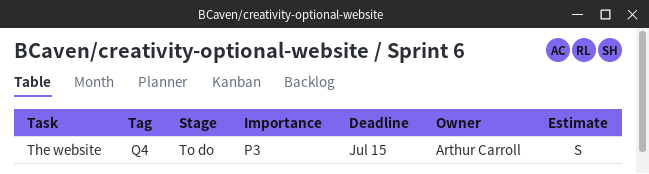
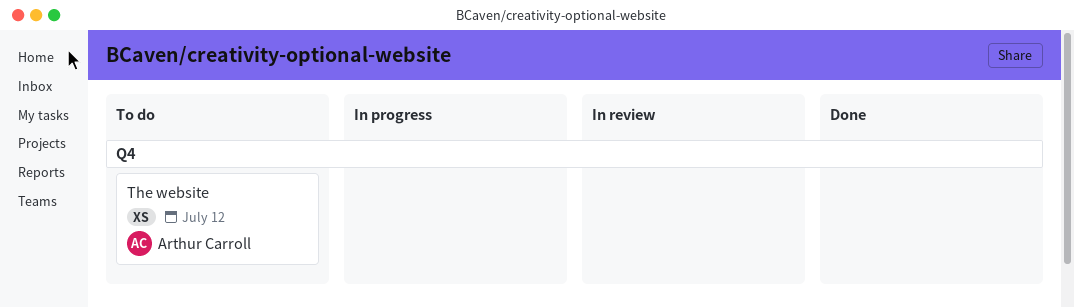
The website, estimate: S -> XS
The website, due: Jul 15 -> Jul 12

